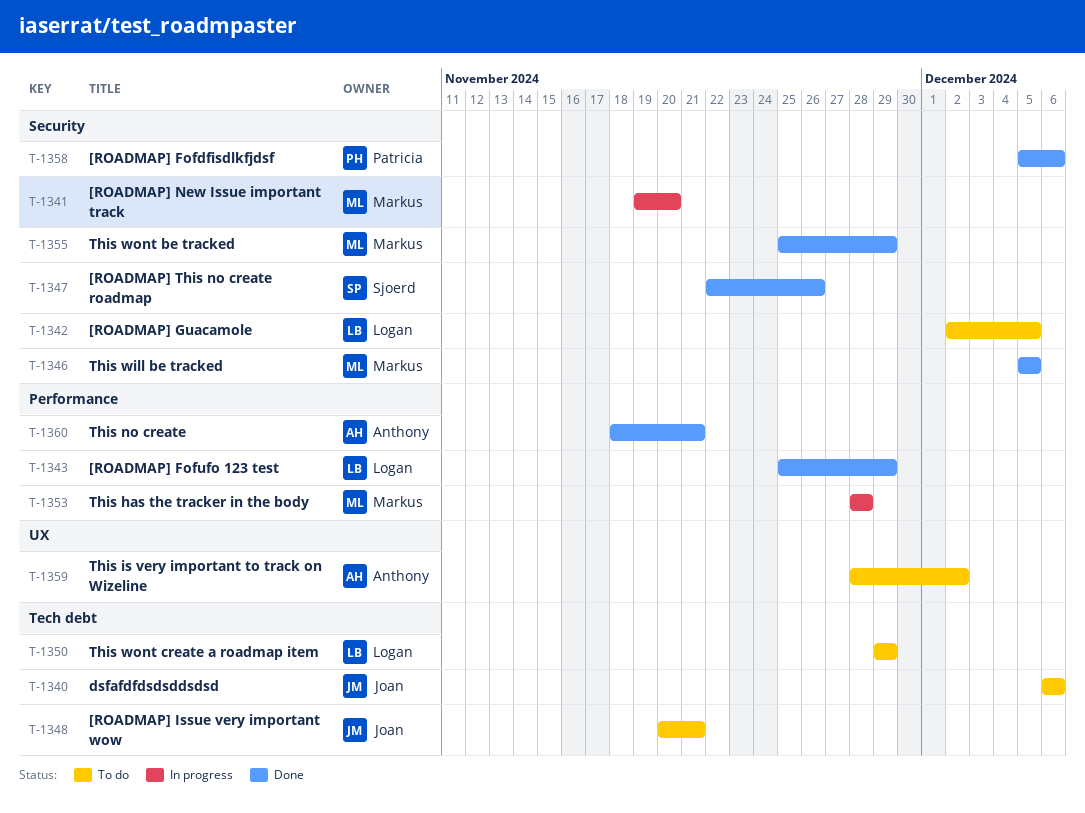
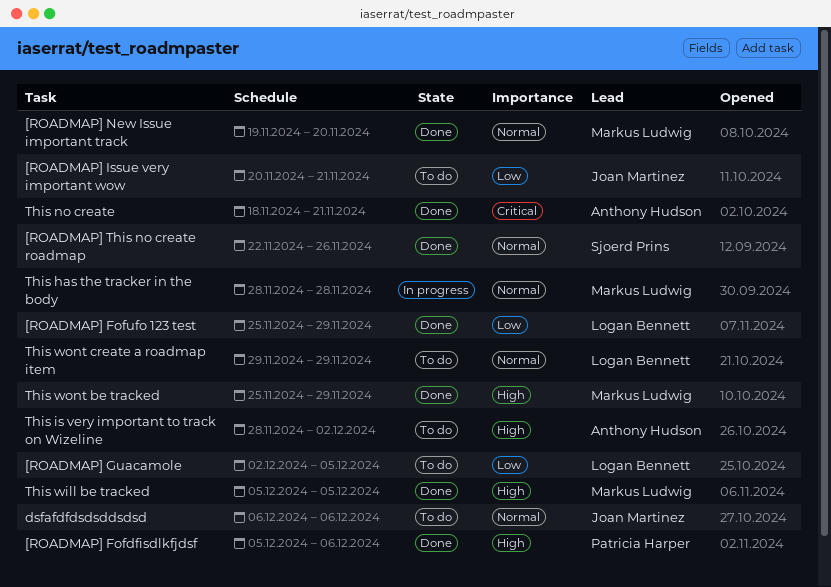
[ROADMAP] New Issue important track, status: In progress -> Done

